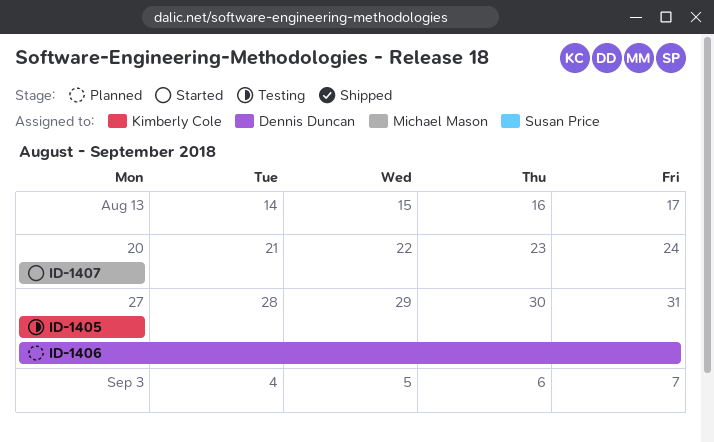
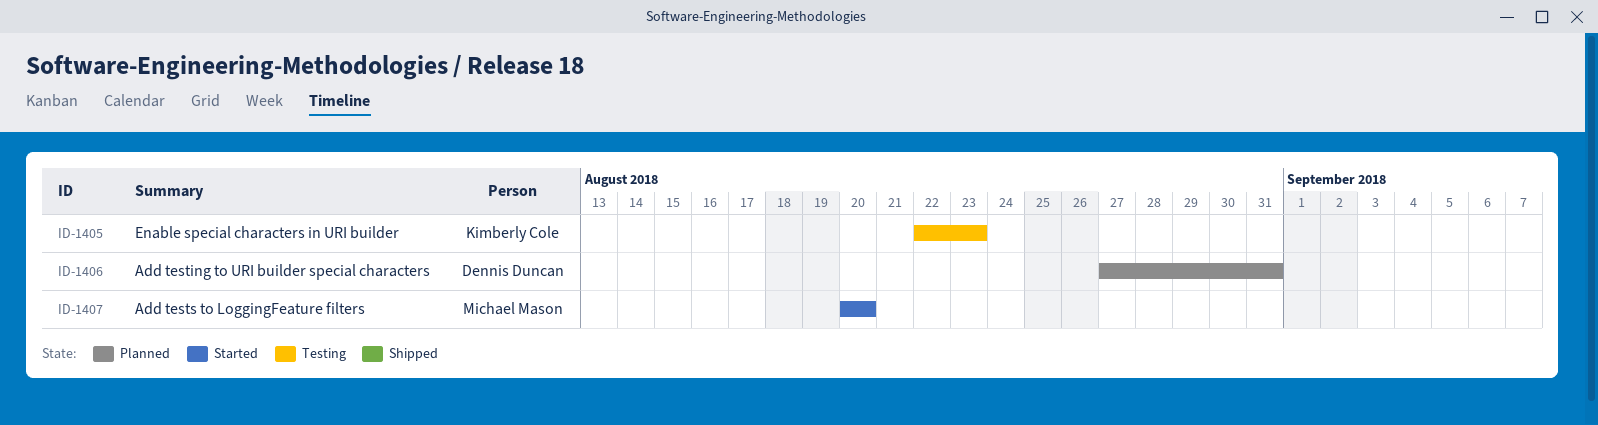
ID-1405, start: Aug 27 -> Aug 22
ID-1405, due: Aug 27 -> Aug 23

